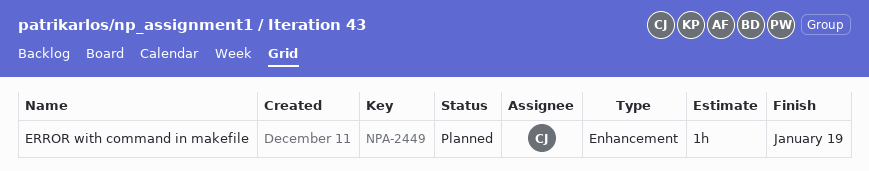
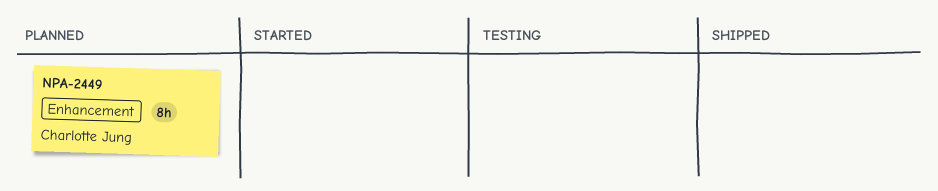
NPA-2449, estimate: 1h -> 8h

